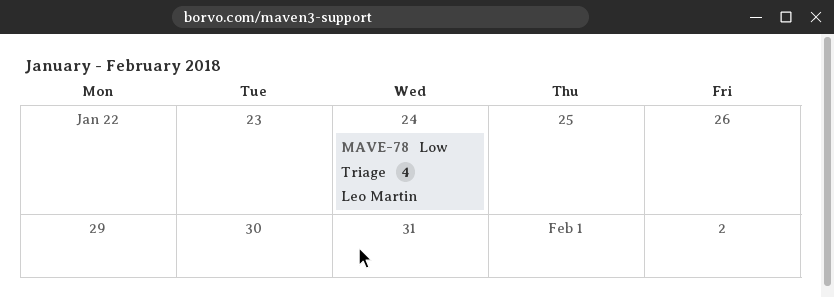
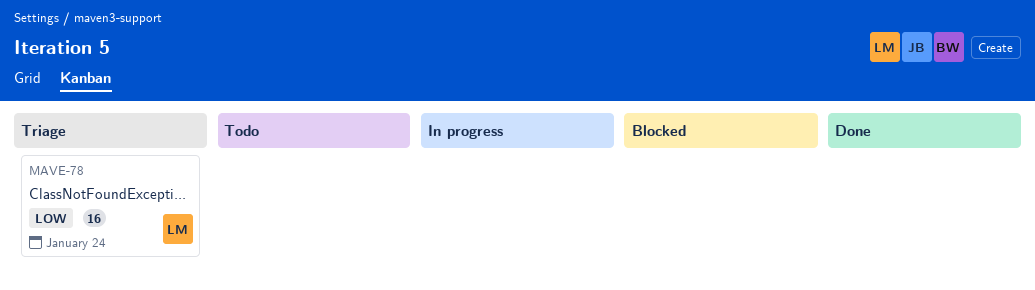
MAVE-78, estimate: 4 -> 16

